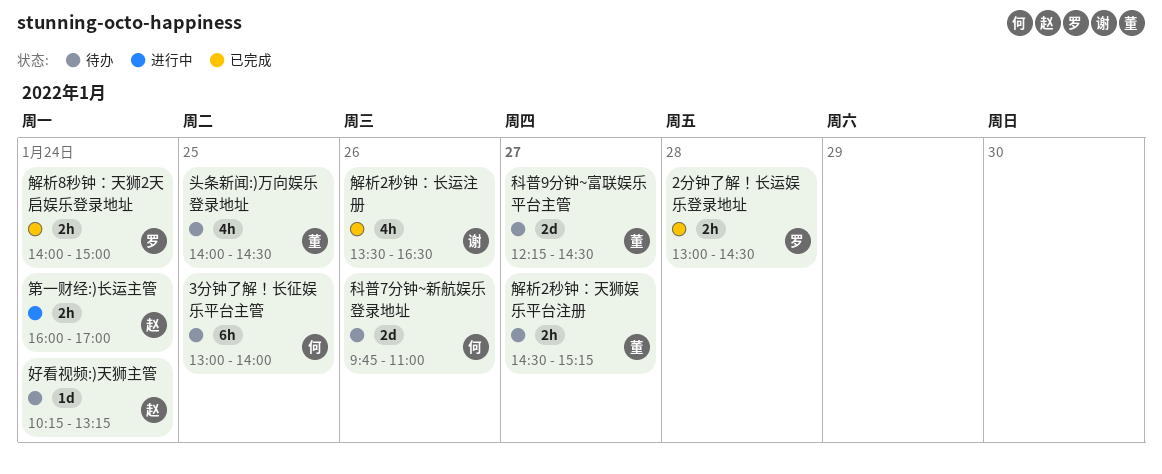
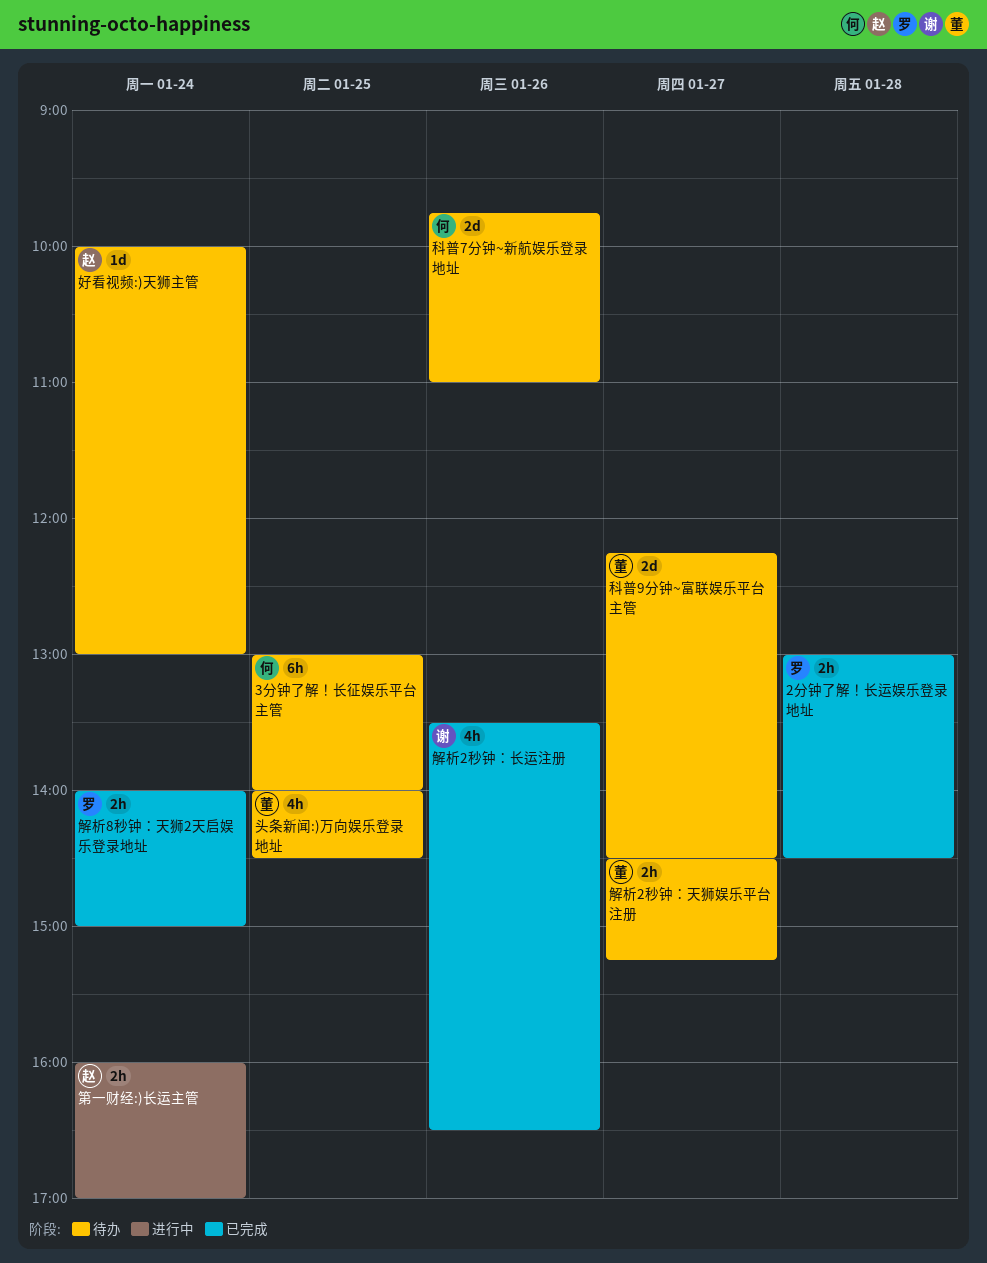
好看视频:)天狮主管, begins: 10:15 -> 10:00
好看视频:)天狮主管, ends: 13:15 -> 13:00

